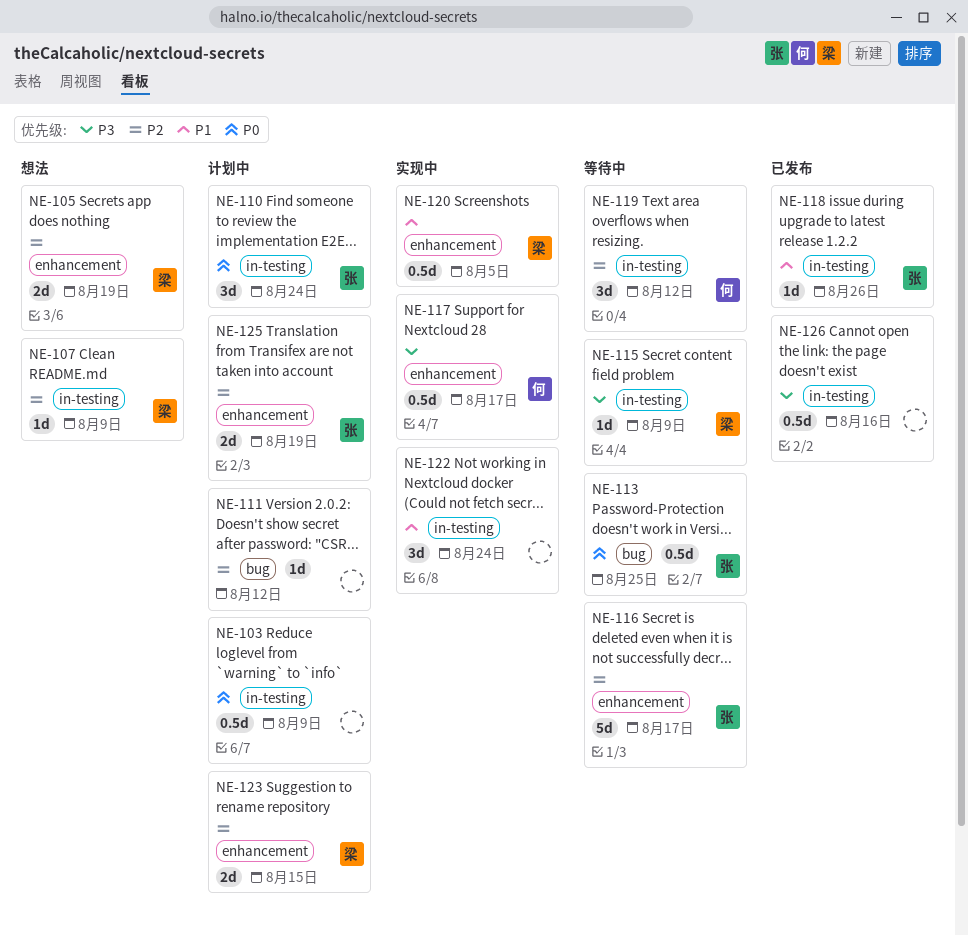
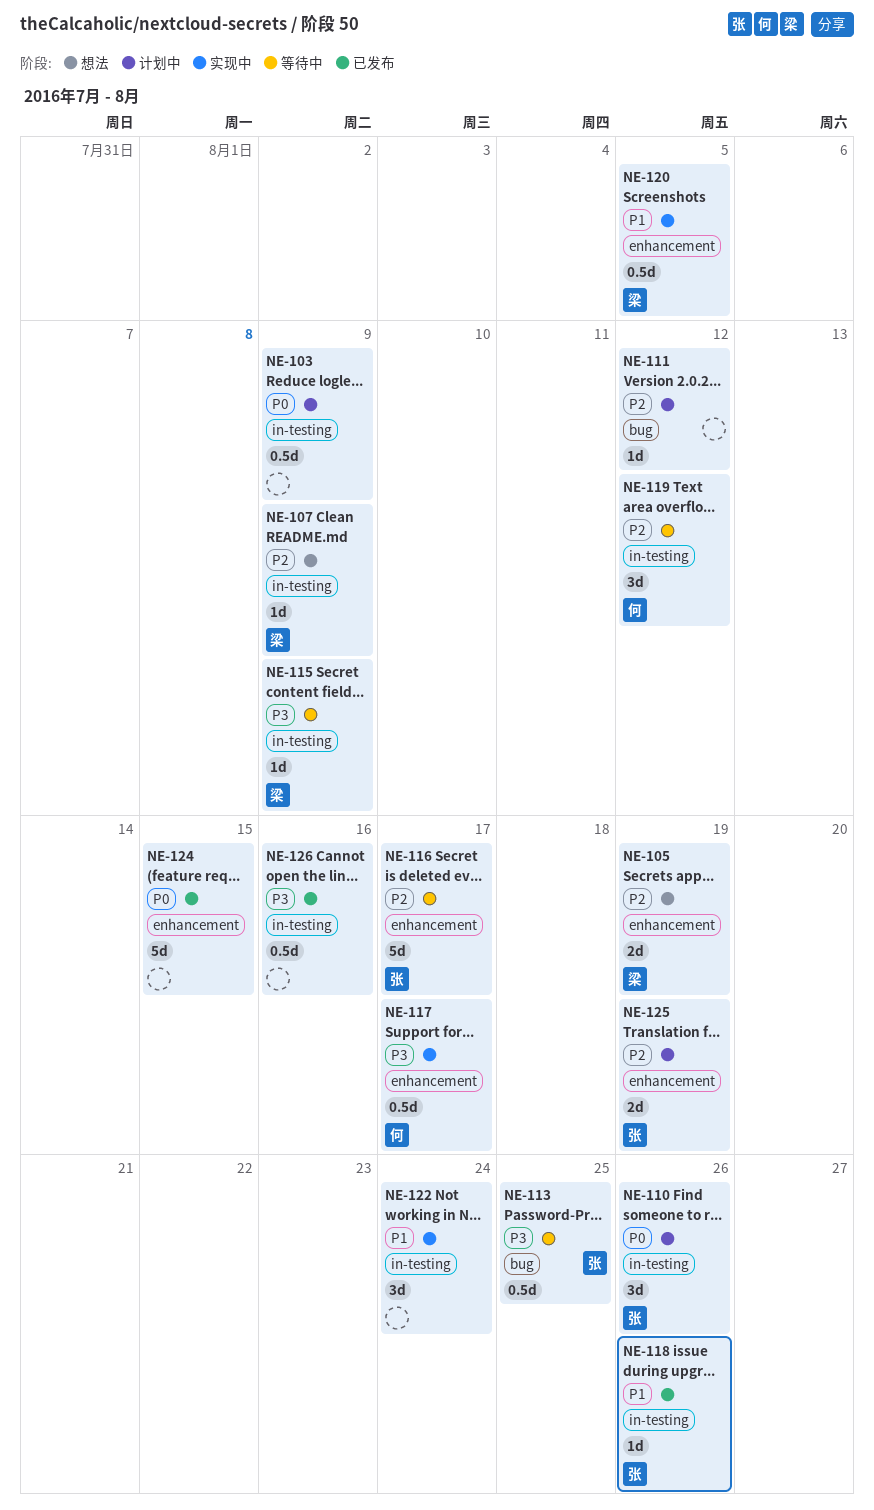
NE-110, due: Aug 24 -> Aug 26
NE-113, priority: P0 -> P3
NE-123: present -> none
NE-124: none -> present

